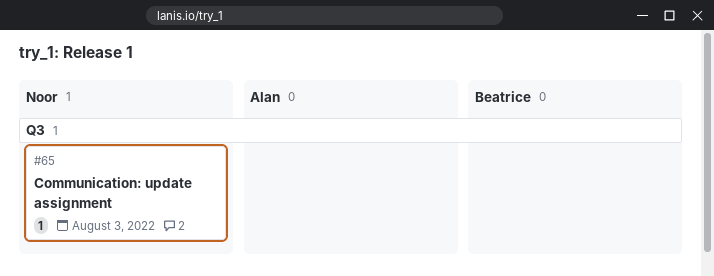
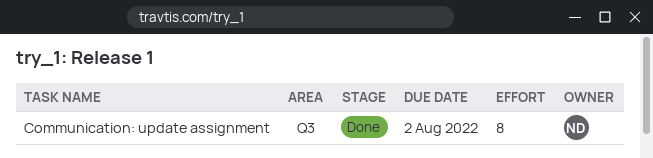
Communication: update assignment, estimate: 1 -> 8
Communication: update assignment, due: Aug 3 -> Aug 2

